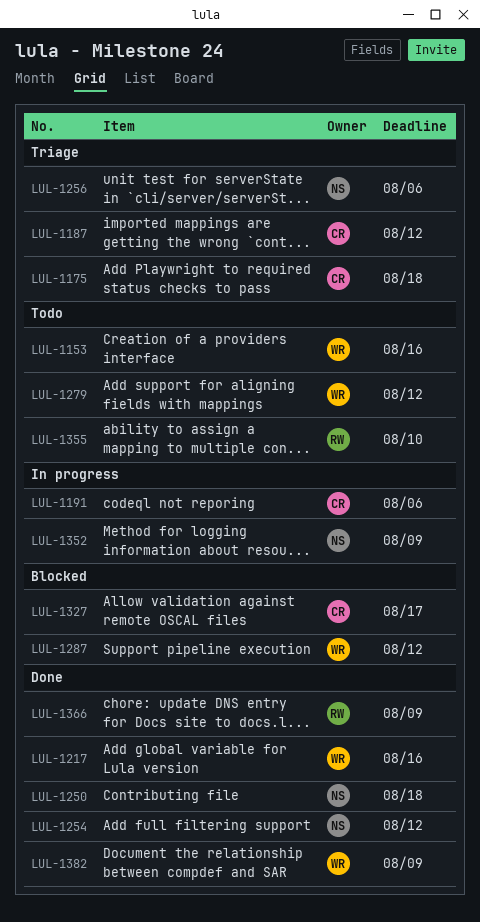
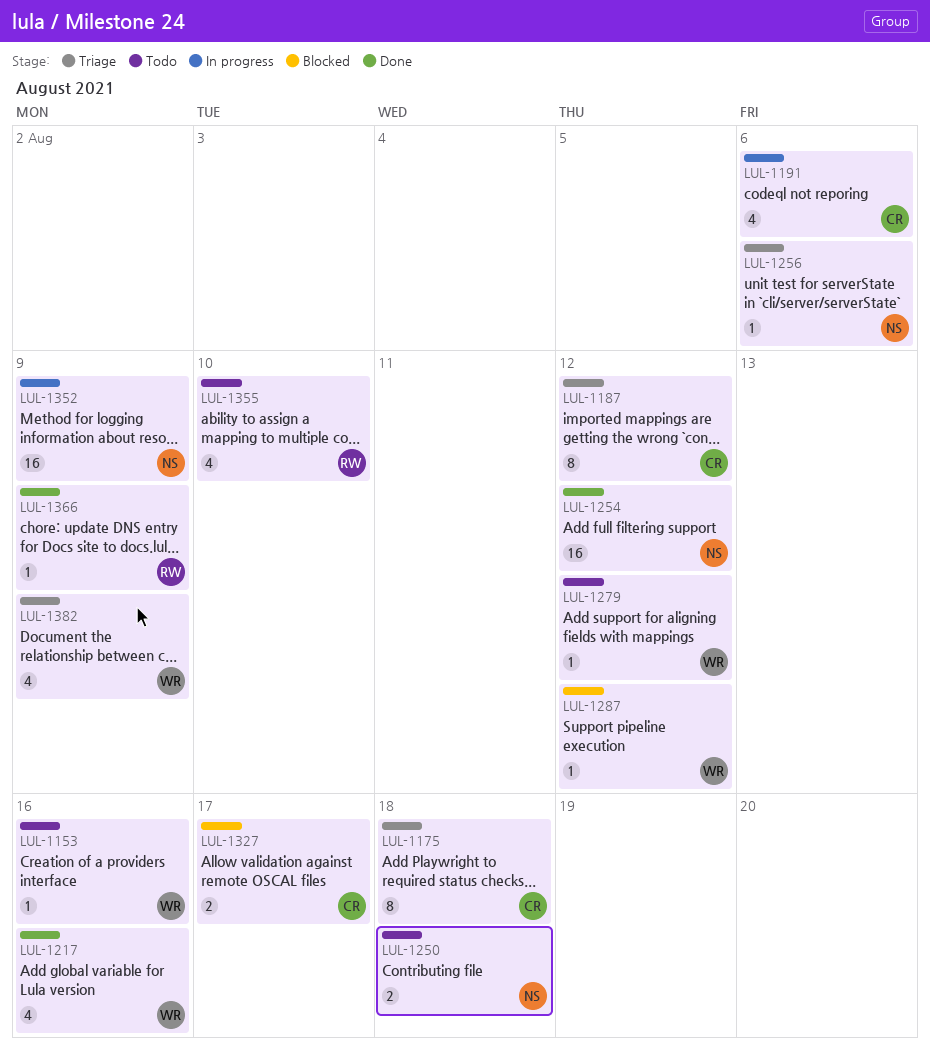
LUL-1250, status: Done -> Todo
LUL-1382, status: Done -> Triage

